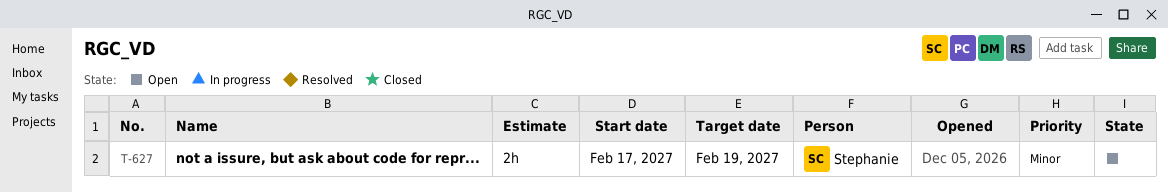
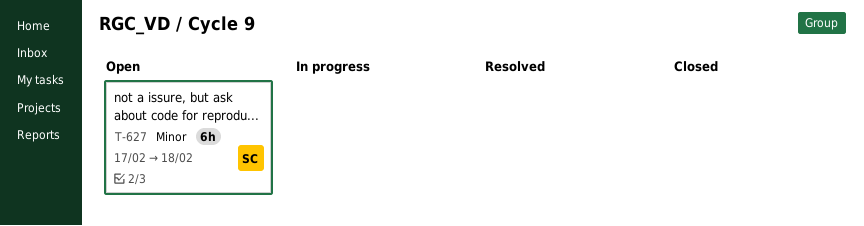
T-627, estimate: 2h -> 6h
T-627, due: Feb 19 -> Feb 18

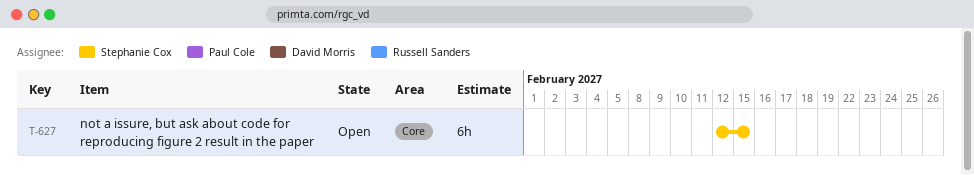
T-627, start: Feb 17 -> Feb 12
T-627, due: Feb 18 -> Feb 15

